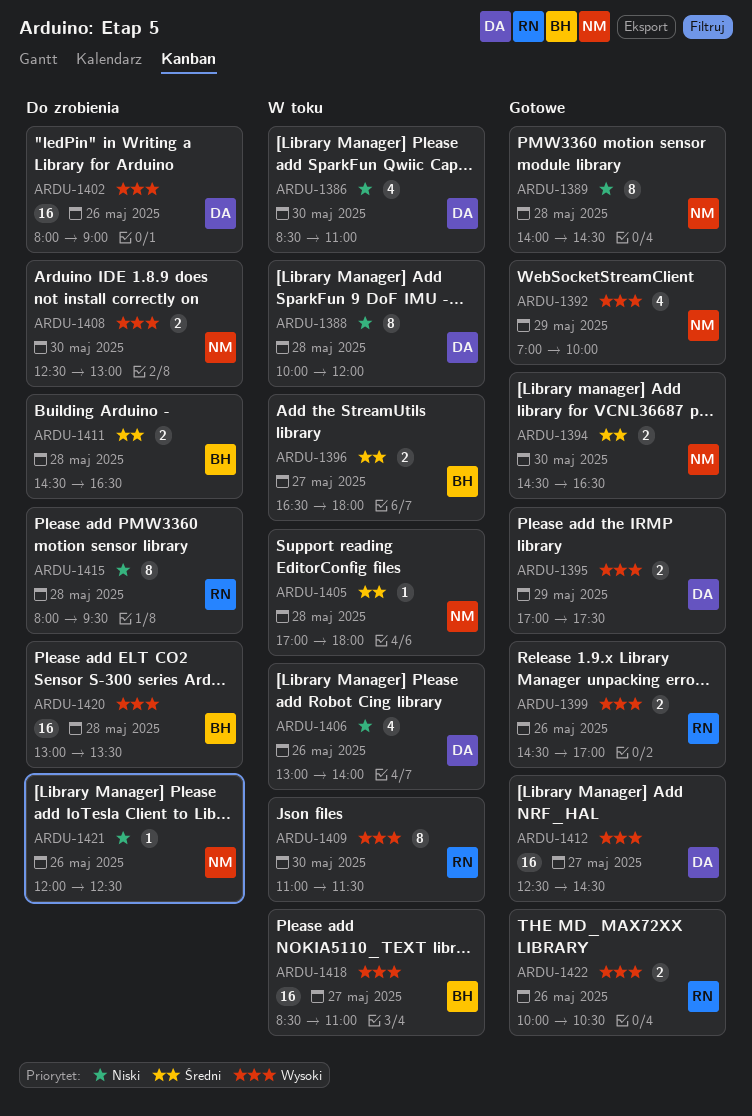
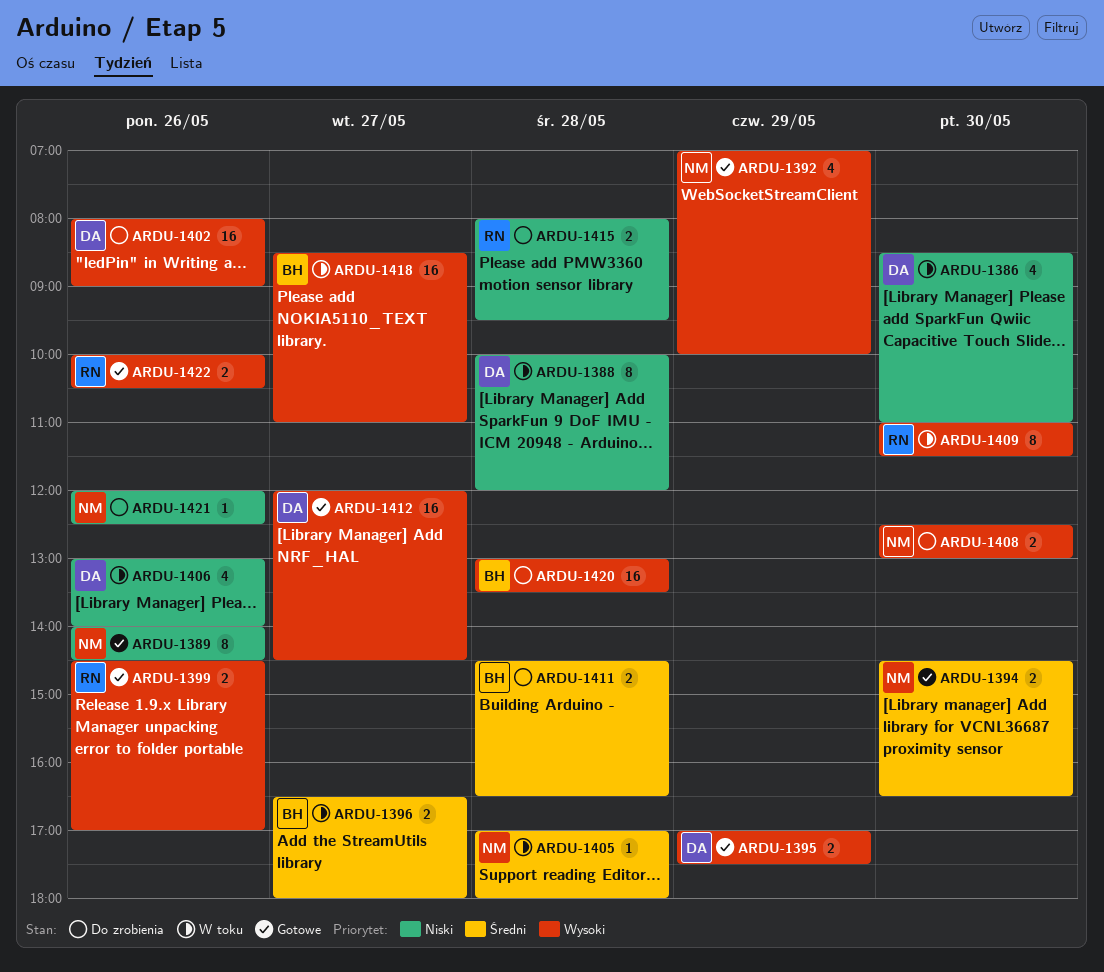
ARDU-1389, day: May 28 -> May 26
ARDU-1412, begins: 12:30 -> 12:00
ARDU-1415, estimate: 8 -> 2

